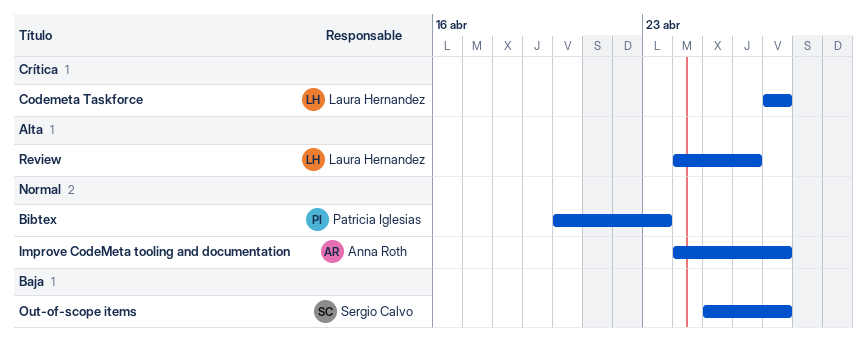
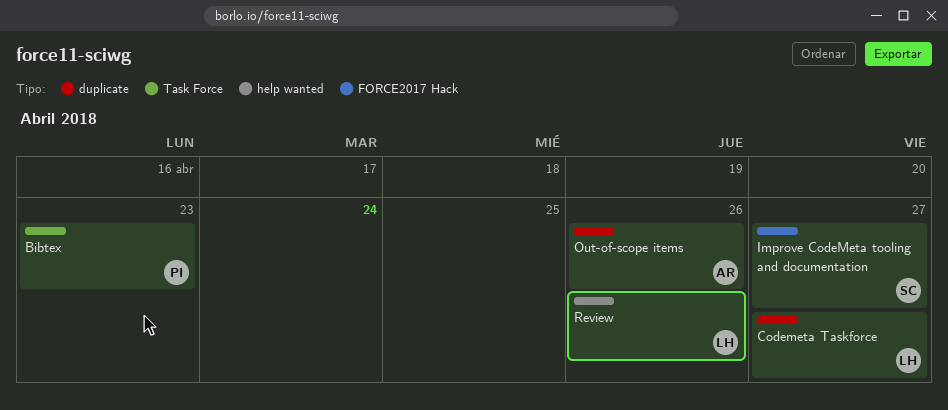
Improve CodeMeta tooling and documentation, owner: Anna Roth -> Sergio Calvo
Out-of-scope items, owner: Sergio Calvo -> Anna Roth
Out-of-scope items, due: Apr 27 -> Apr 26

